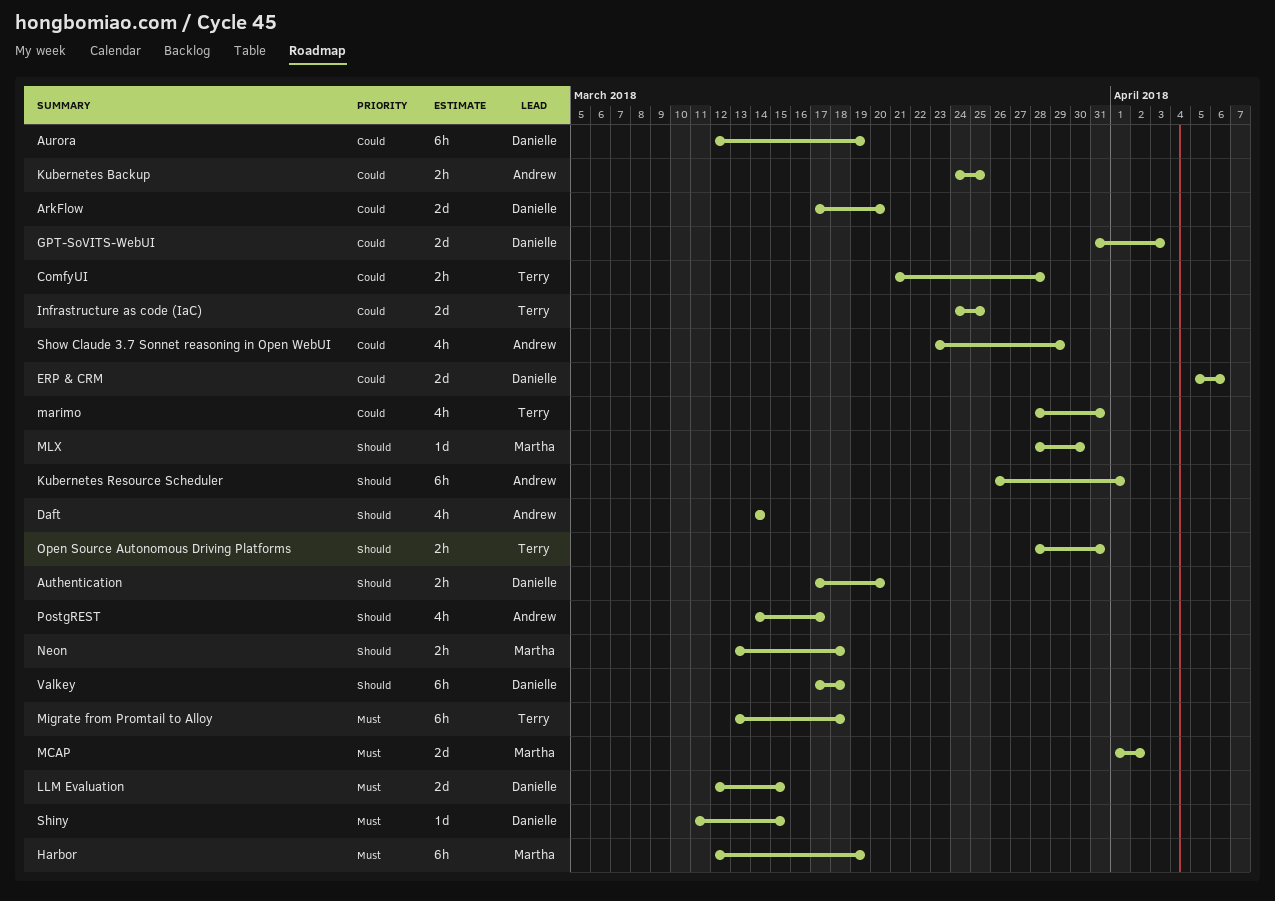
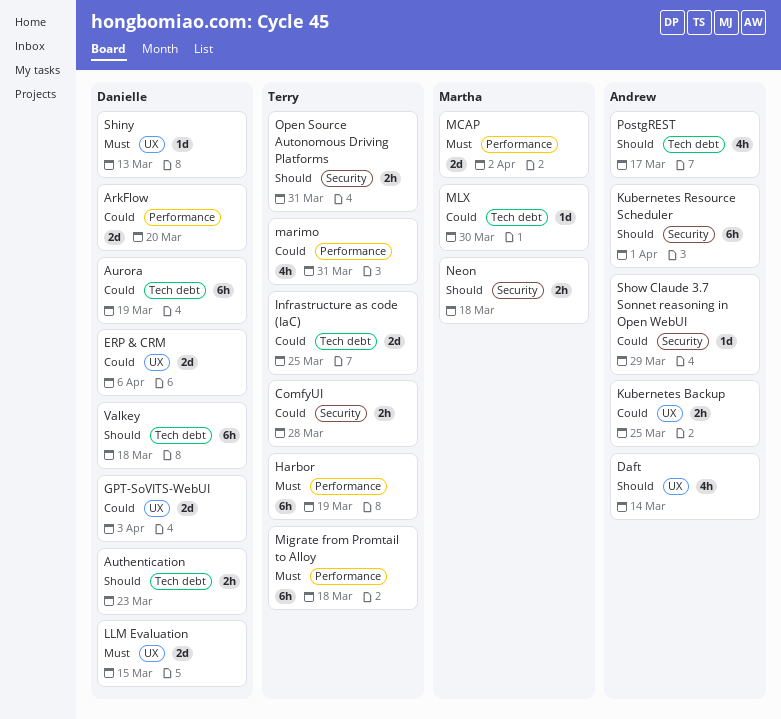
Authentication, due: Mar 20 -> Mar 23
Harbor, owner: Martha -> Terry
MLX, priority: Should -> Could
Shiny, due: Mar 15 -> Mar 13
Show Claude 3.7 Sonnet reasoning in Open WebUI, estimate: 4h -> 1d

